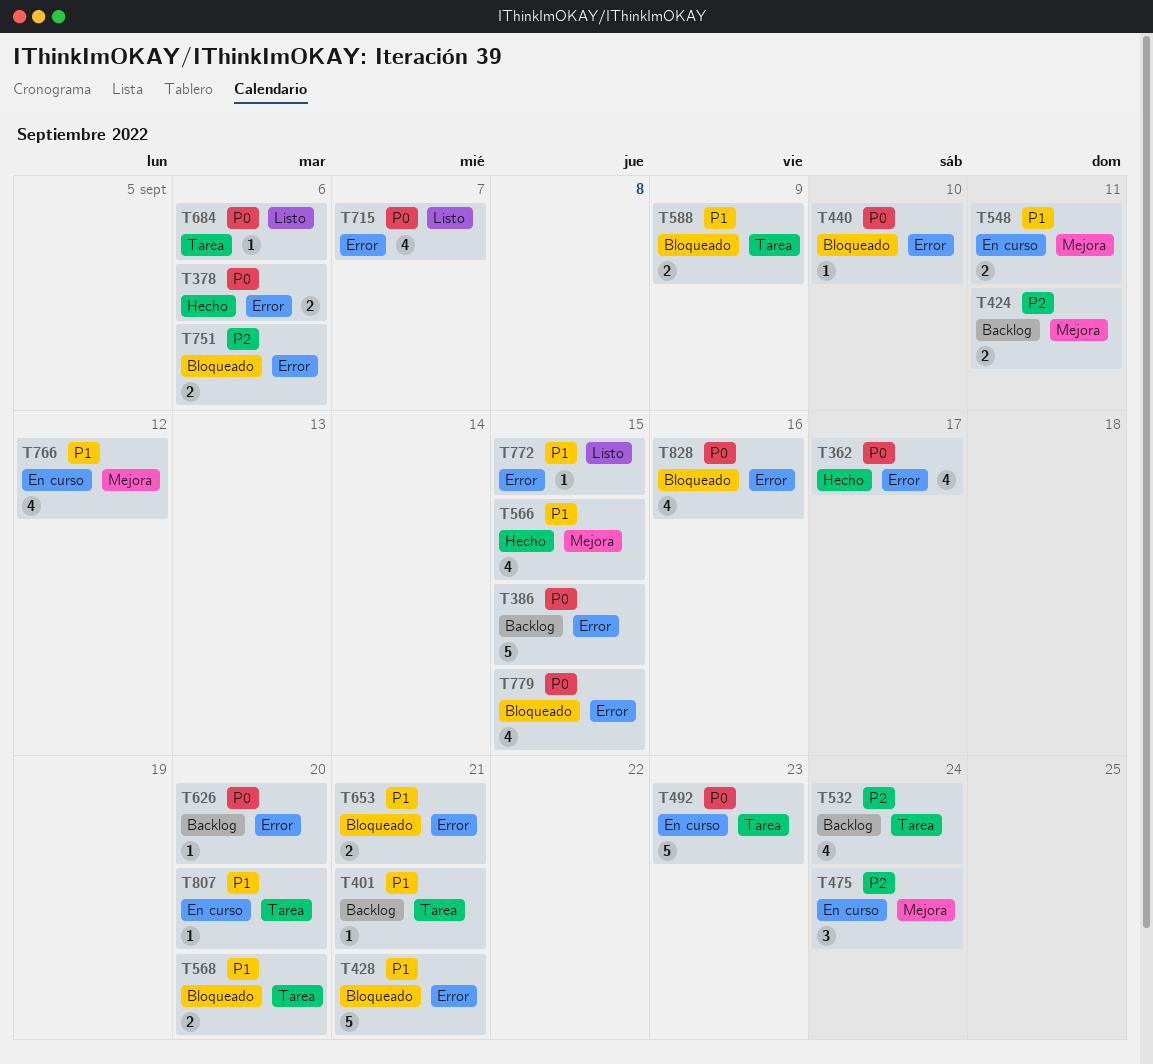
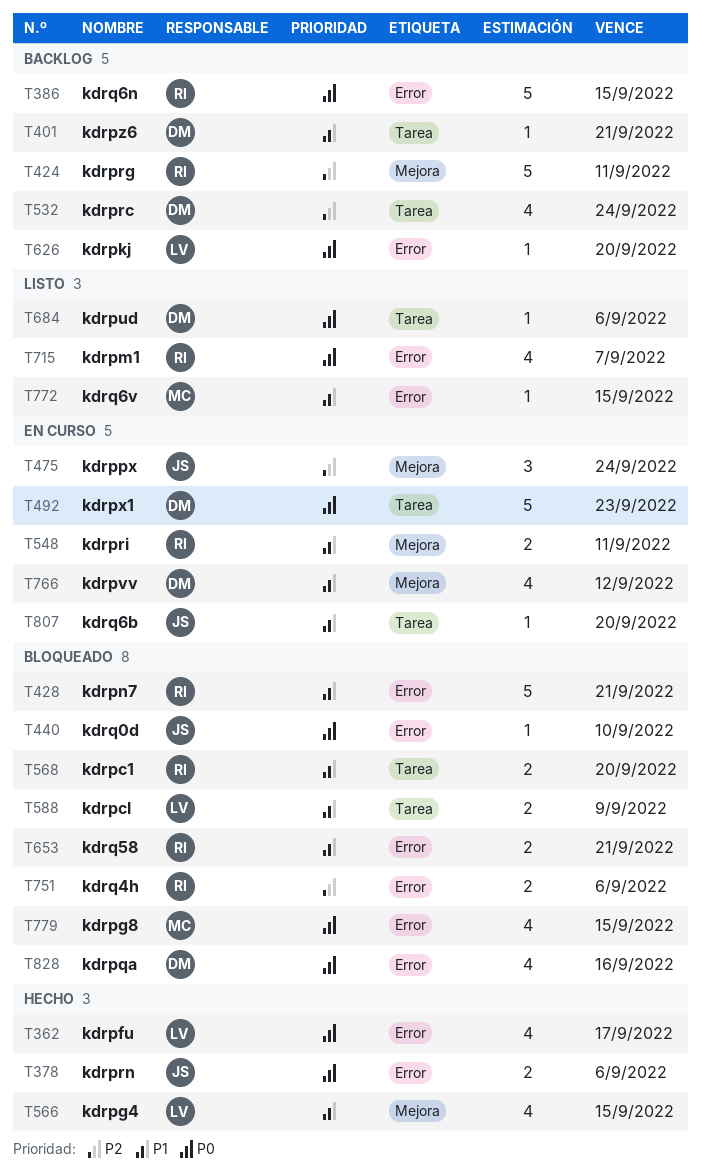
T424, estimate: 2 -> 5

